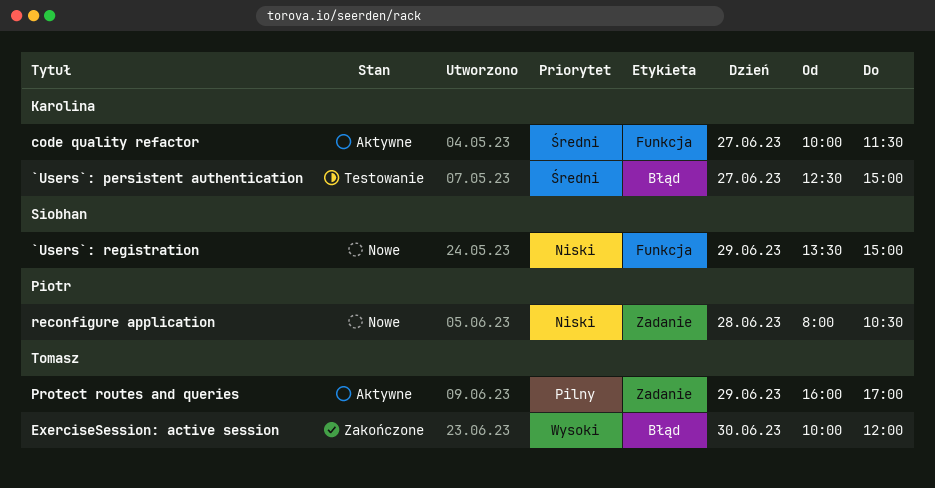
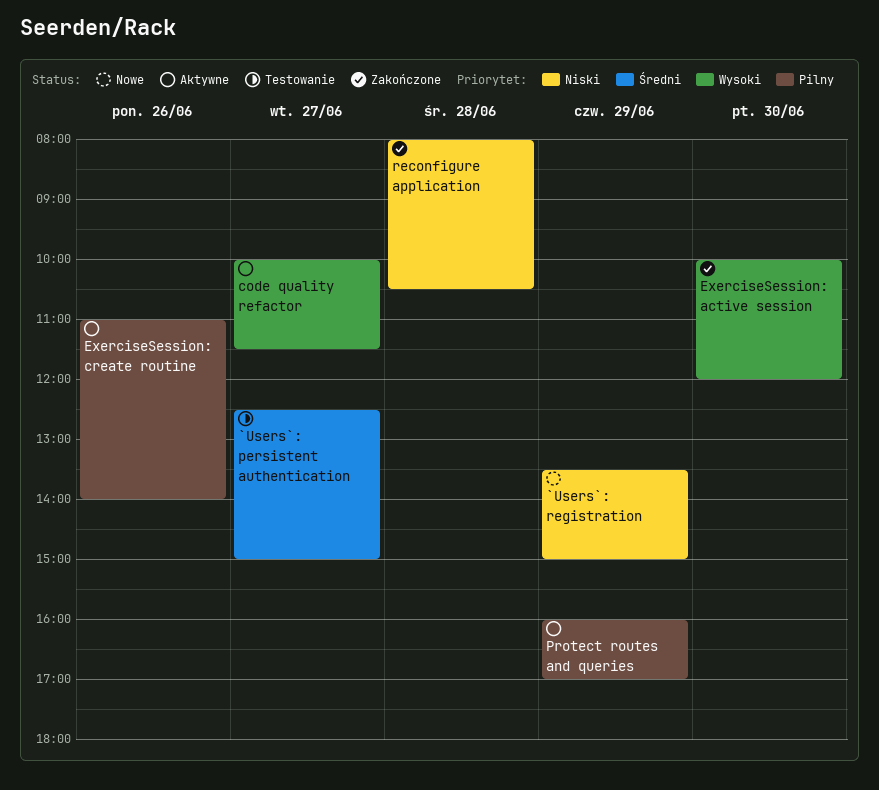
code quality refactor, priority: Średni -> Wysoki
ExerciseSession: create routine: none -> present
reconfigure application, status: Nowe -> Zakończone

